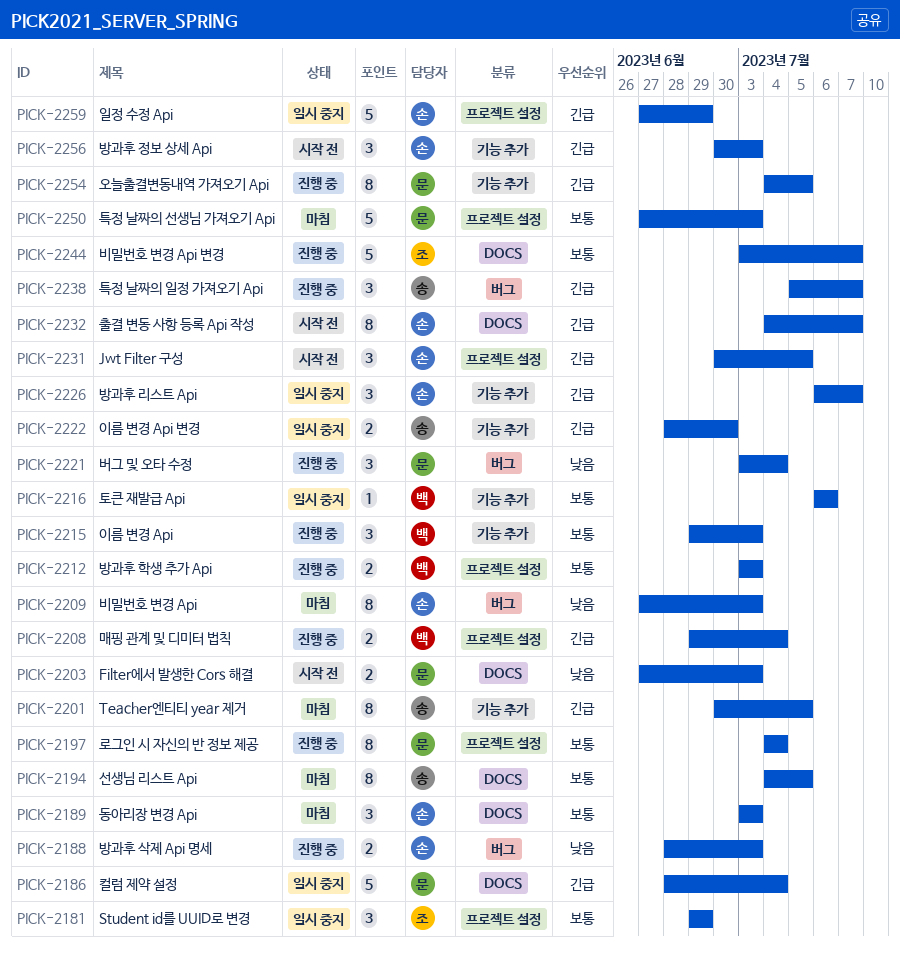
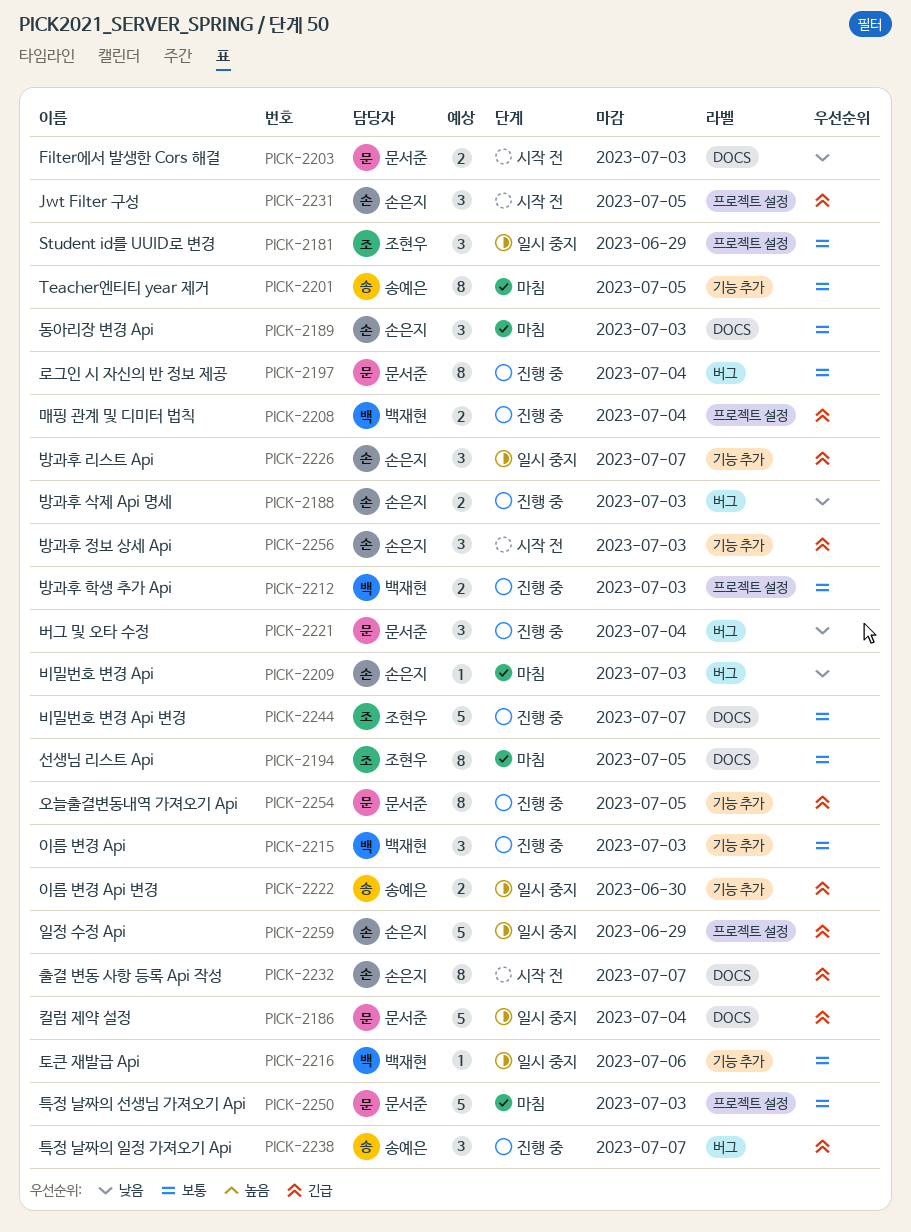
PICK-2194, owner: 송예은 -> 조현우
PICK-2197, label: 프로젝트 설정 -> 버그
PICK-2201, priority: 긴급 -> 보통
PICK-2209, estimate: 8 -> 1

